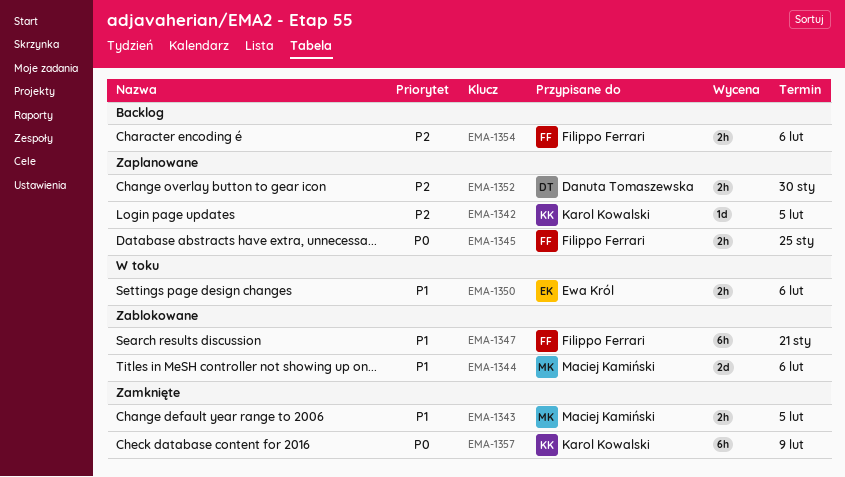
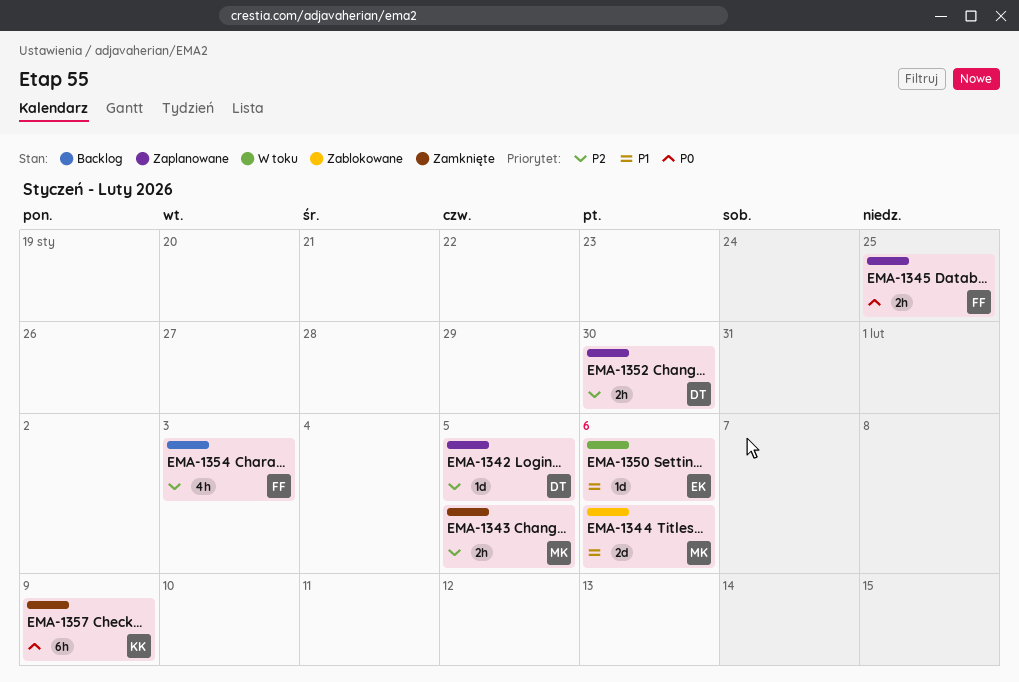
EMA-1342, owner: Karol Kowalski -> Danuta Tomaszewska
EMA-1343, priority: P1 -> P2
EMA-1347: present -> none
EMA-1350, estimate: 2h -> 1d
EMA-1354, estimate: 2h -> 4h
EMA-1354, due: Feb 6 -> Feb 3

